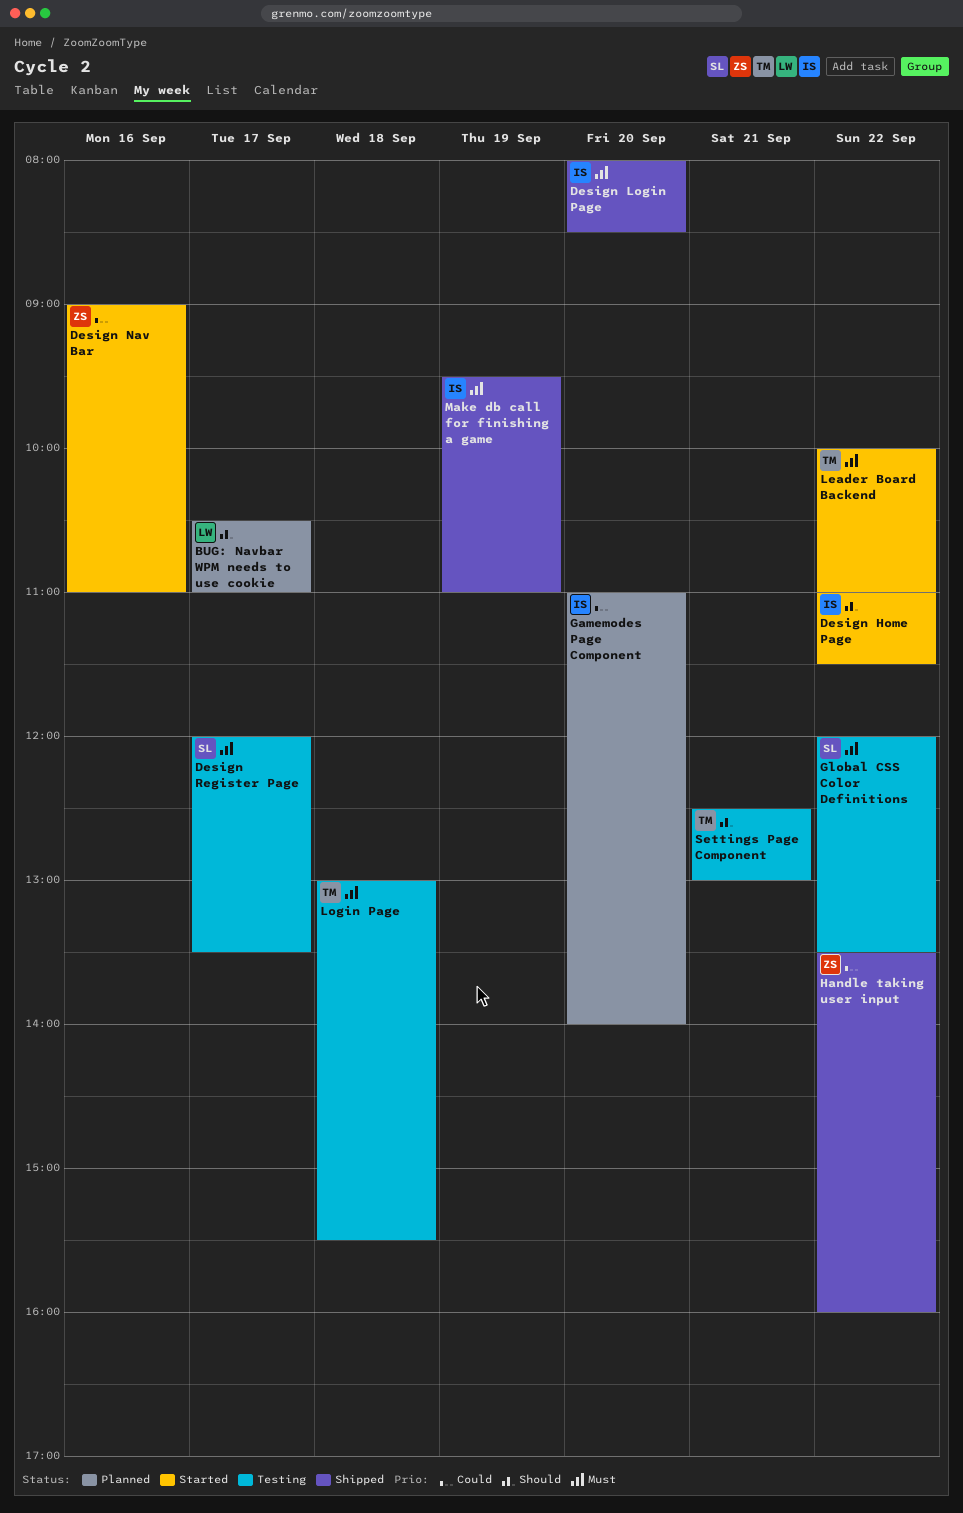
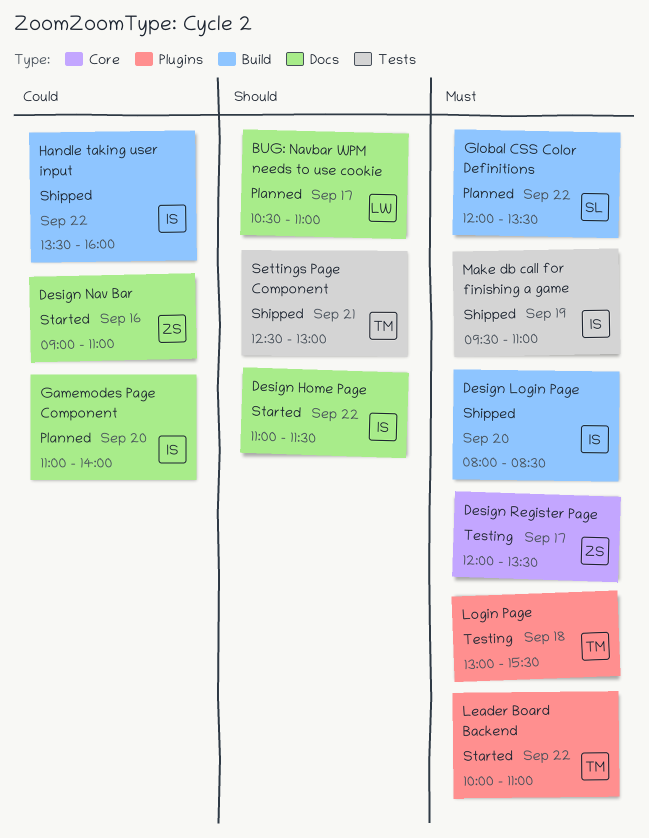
Design Register Page, owner: SL -> ZS
Global CSS Color Definitions, status: Testing -> Planned
Handle taking user input, owner: ZS -> IS
Settings Page Component, status: Testing -> Shipped

